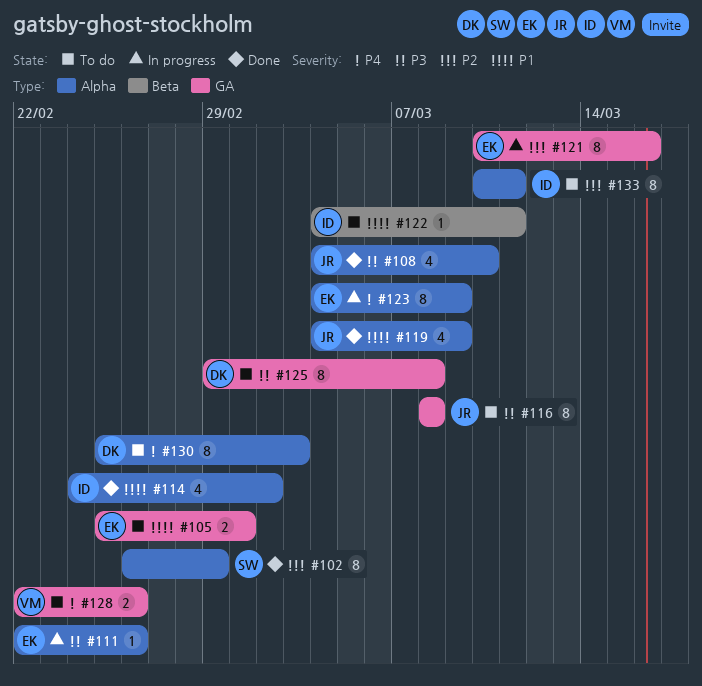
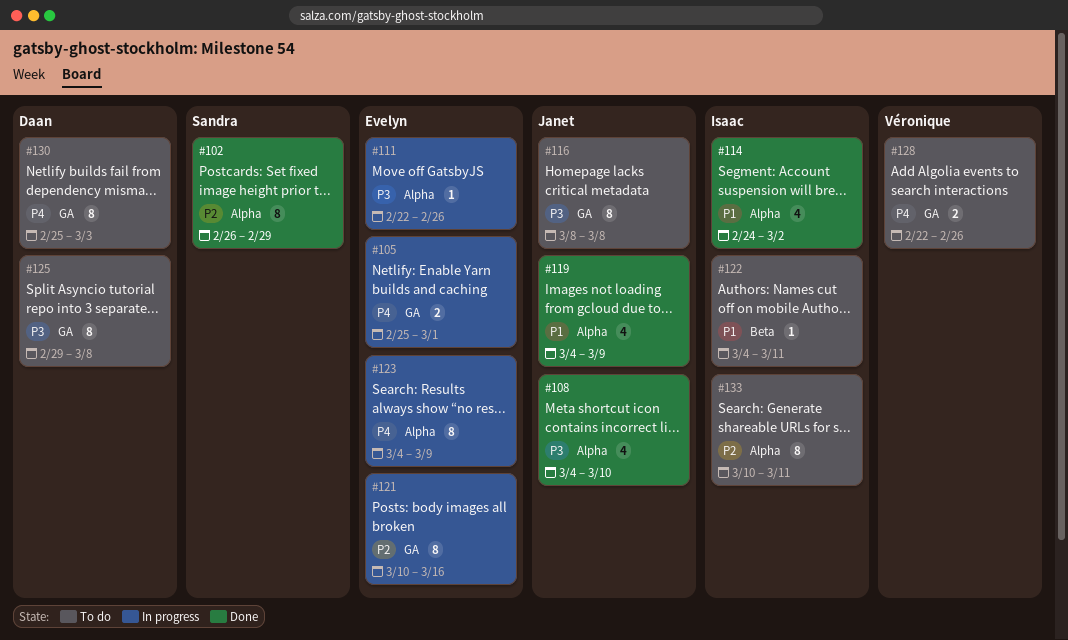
#105, status: To do -> In progress
#105, priority: P1 -> P4
#130, label: Alpha -> GA

